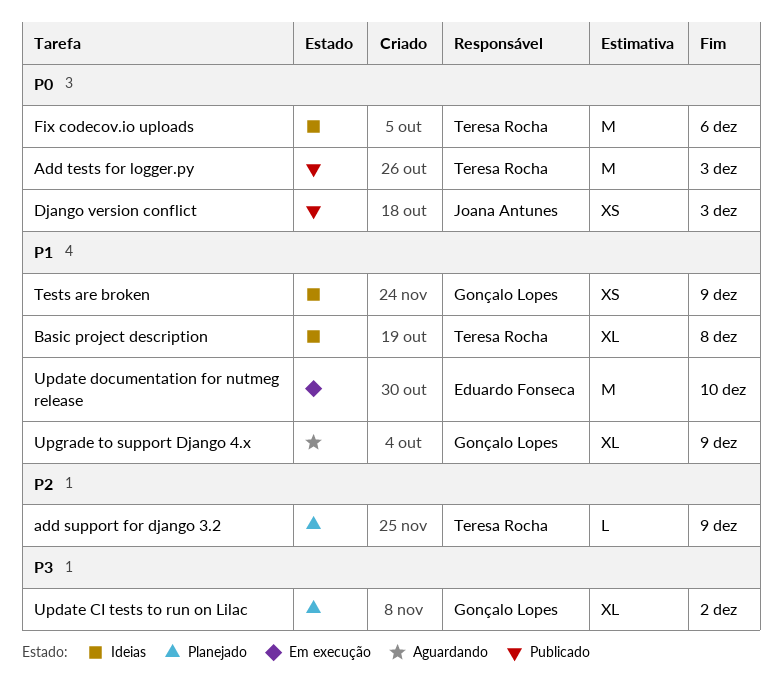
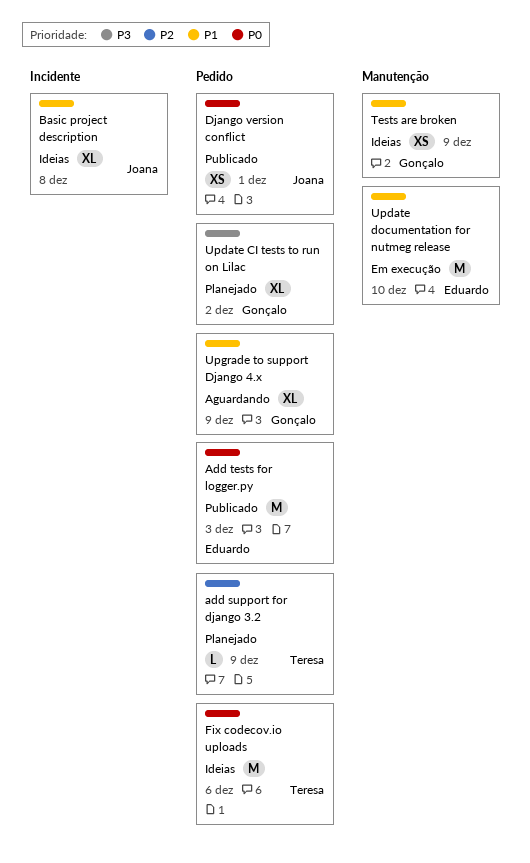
Add tests for logger.py, owner: Teresa Rocha -> Eduardo Fonseca
Basic project description, owner: Teresa Rocha -> Joana Antunes
Django version conflict, due: Dec 3 -> Dec 1

